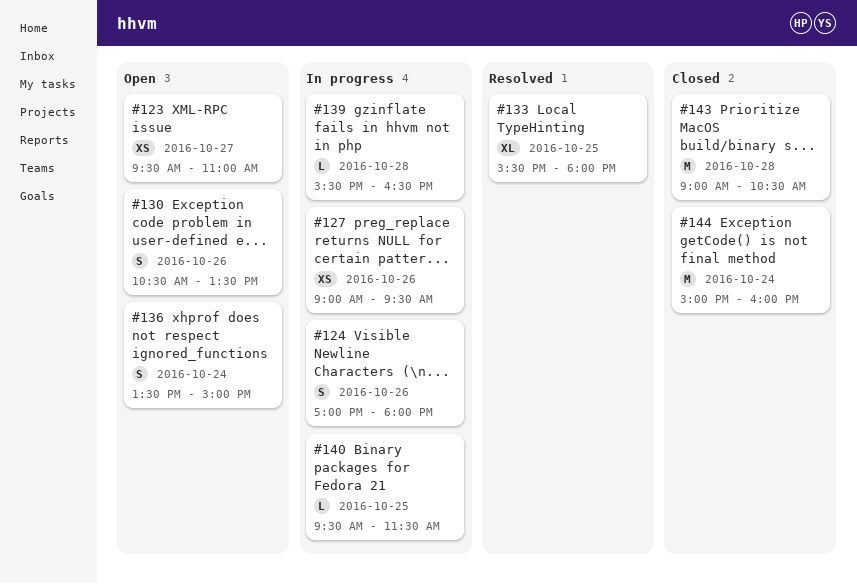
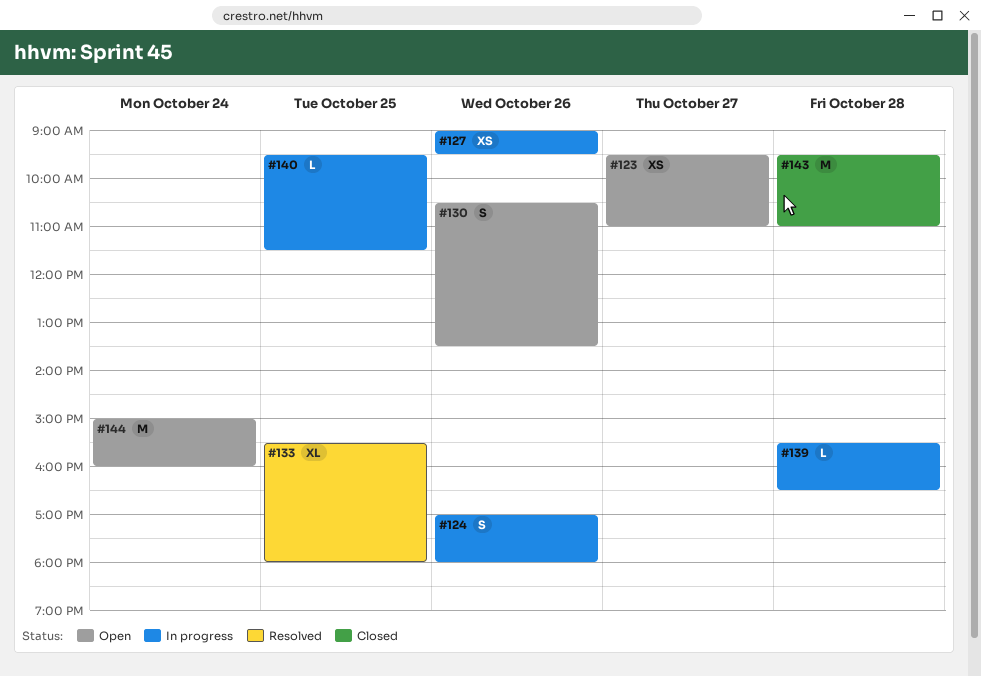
#136: present -> none
#143, begins: 09:00 -> 09:30
#143, ends: 10:30 -> 11:00
#144, status: Closed -> Open

